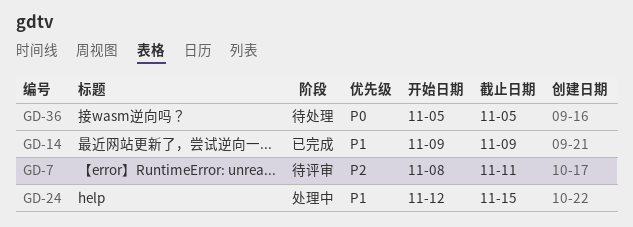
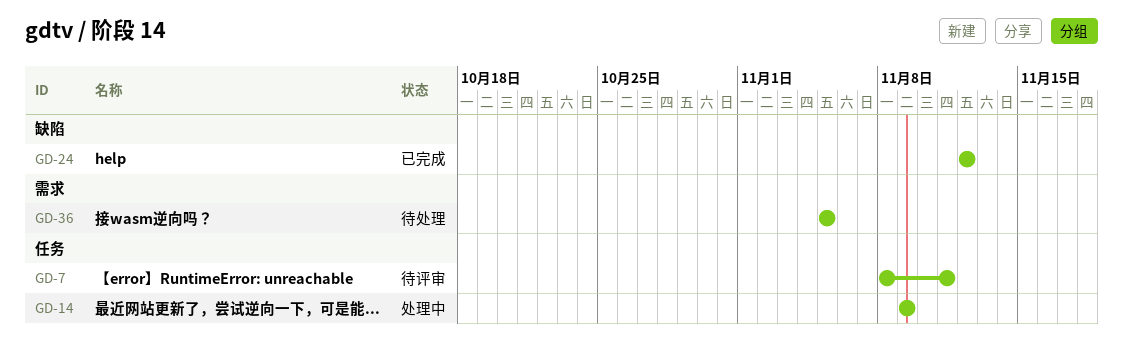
GD-14, status: 已完成 -> 处理中
GD-24, status: 处理中 -> 已完成
GD-24, due: Nov 15 -> Nov 12

